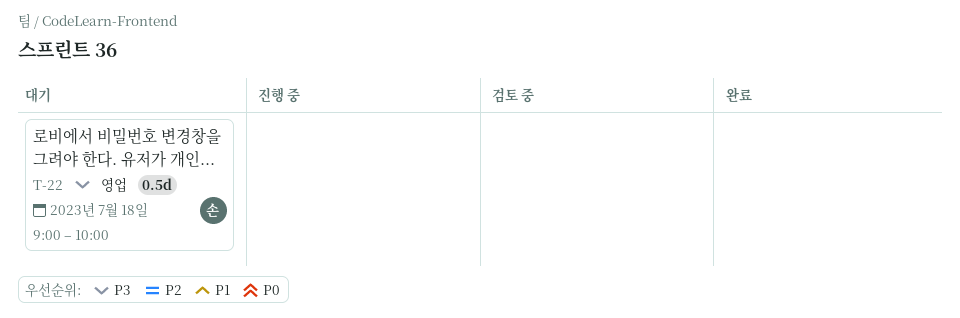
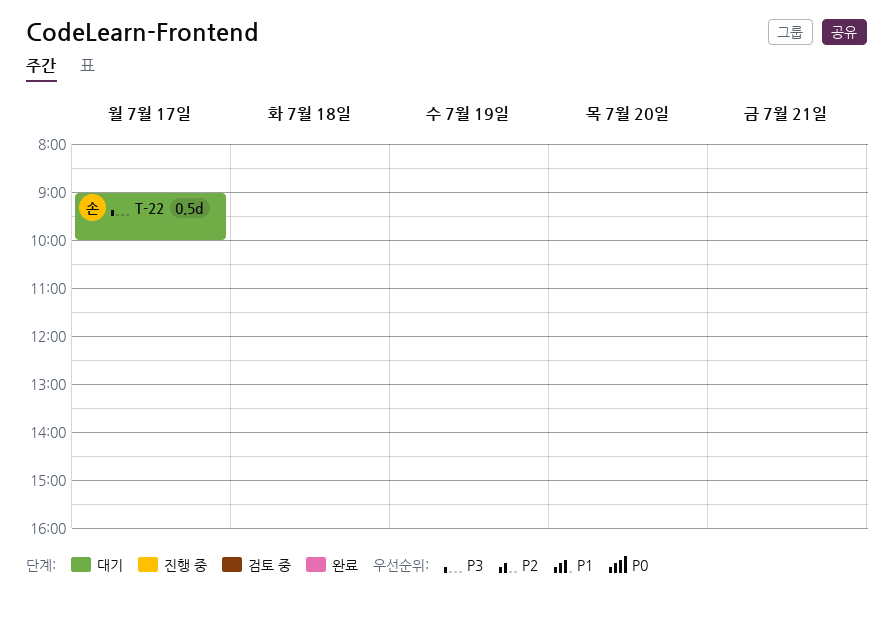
T-22, day: Jul 18 -> Jul 17

